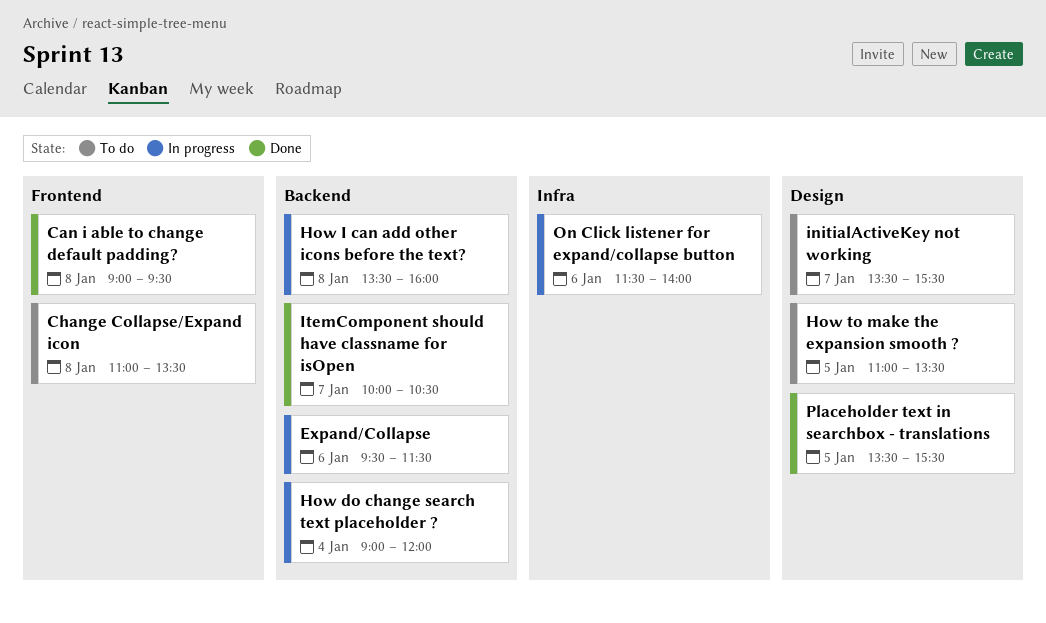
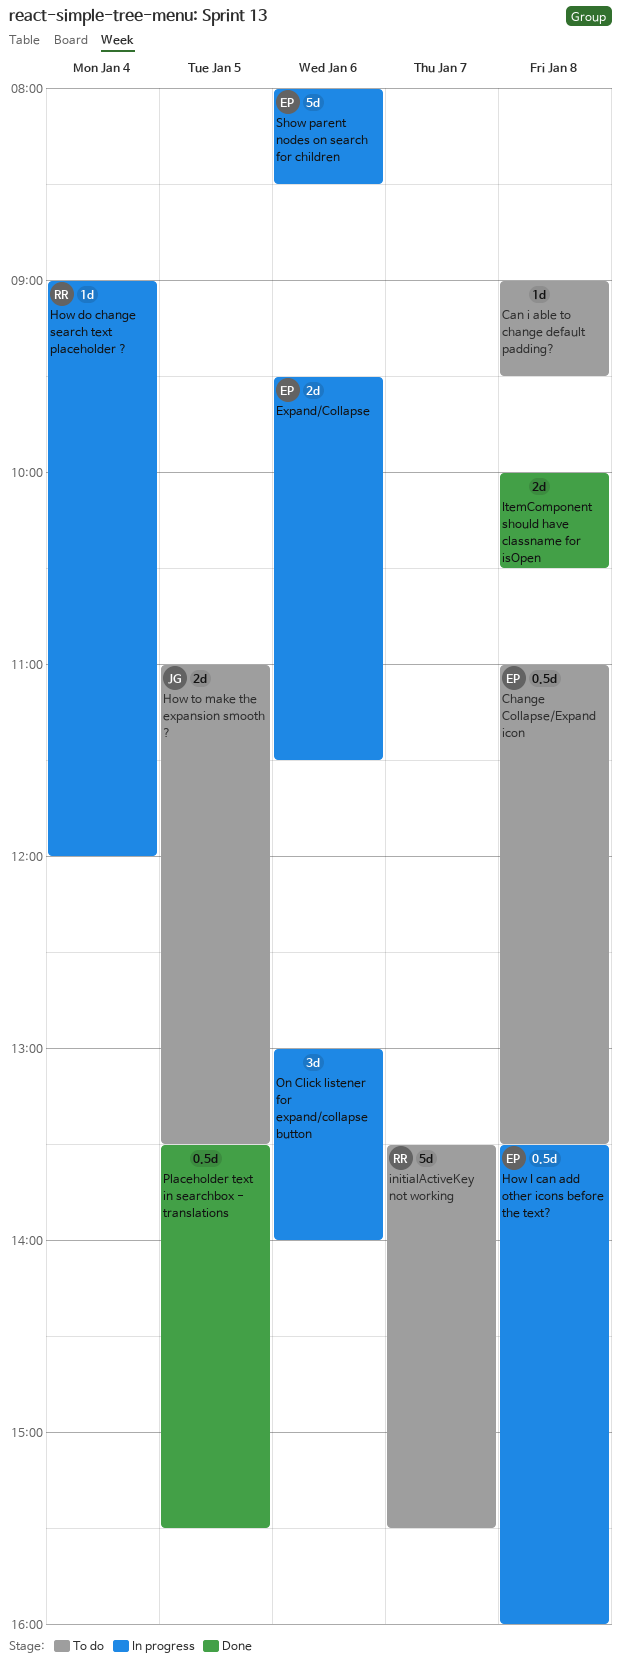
Can i able to change default padding?, status: Done -> To do
ItemComponent should have classname for isOpen, day: Jan 7 -> Jan 8
On Click listener for expand/collapse button, begins: 11:30 -> 13:00
Show parent nodes on search for children: none -> present

